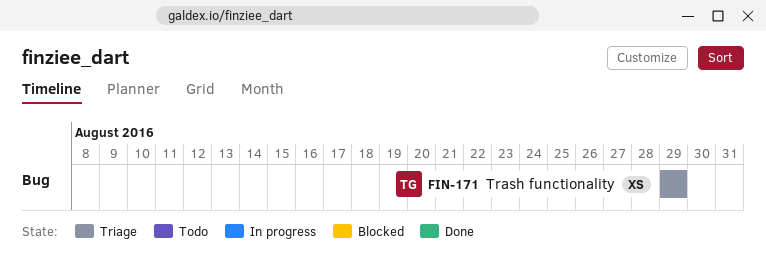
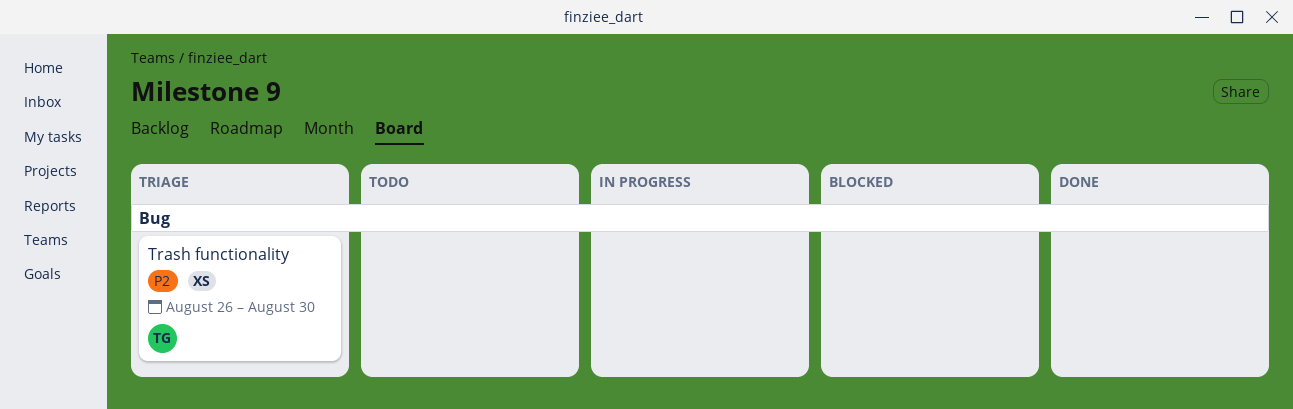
Trash functionality, start: Aug 29 -> Aug 26
Trash functionality, due: Aug 29 -> Aug 30

